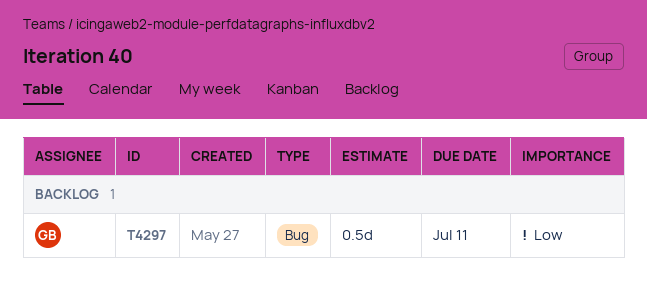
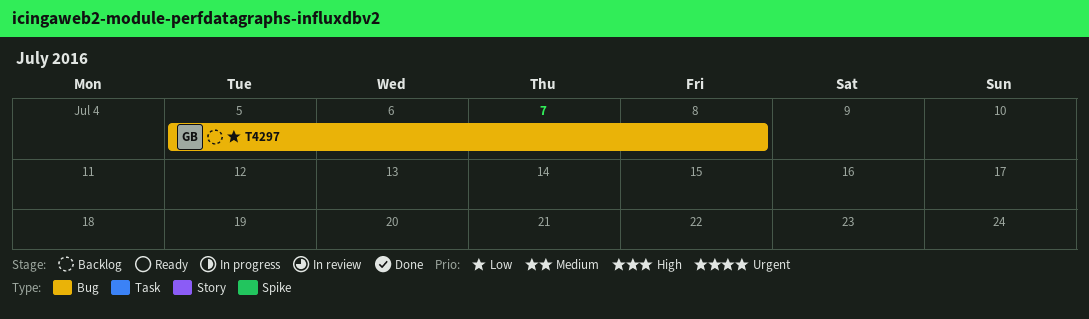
T4297, due: Jul 11 -> Jul 8

